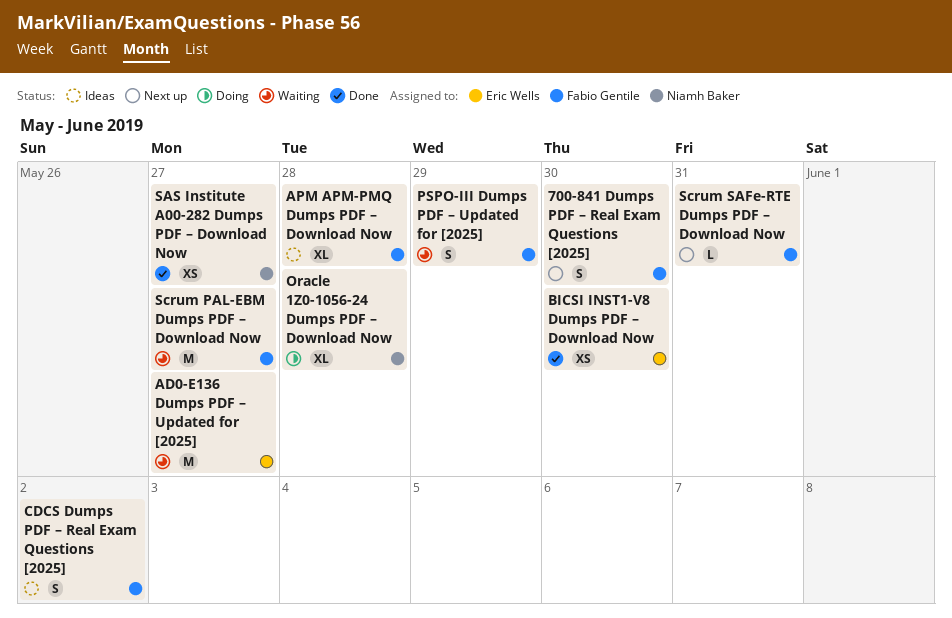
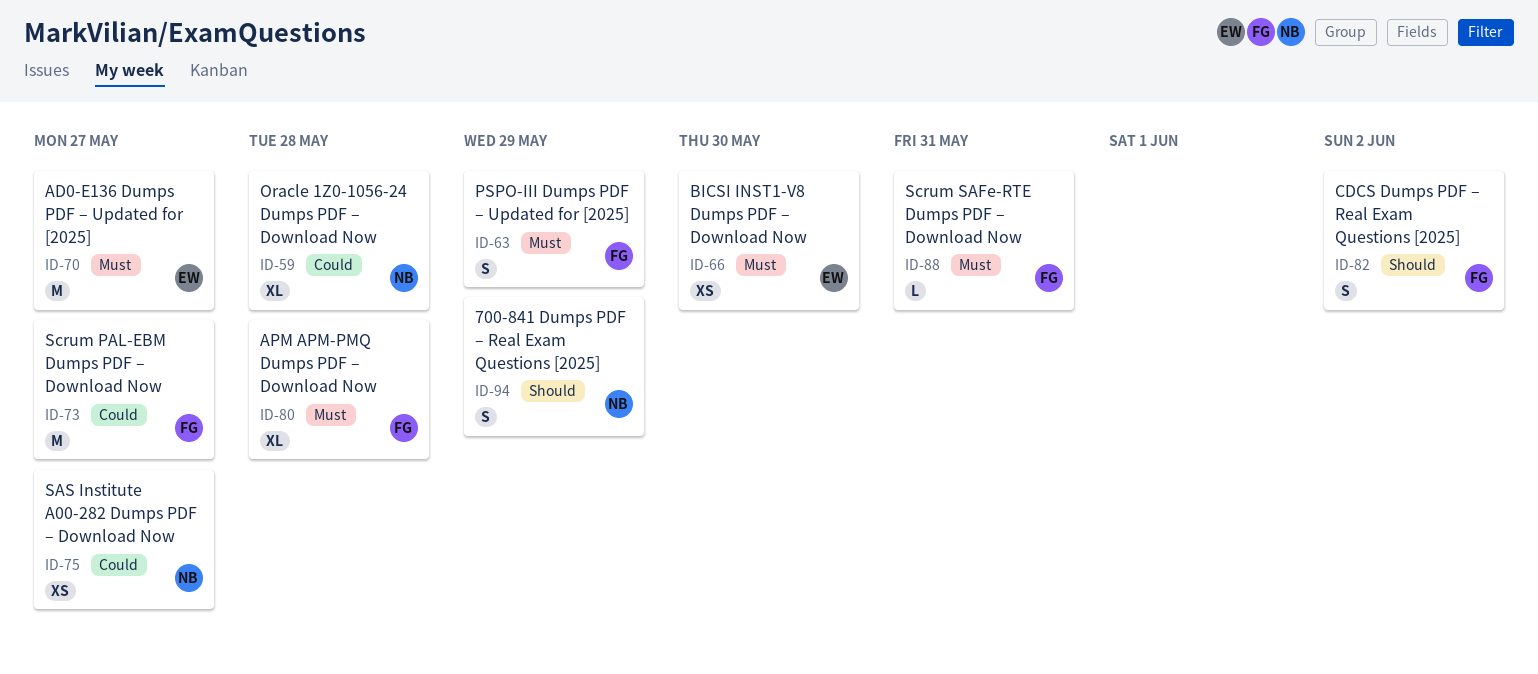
700-841 Dumps PDF – Real Exam Questions [2025], owner: Fabio Gentile -> Niamh Baker
700-841 Dumps PDF – Real Exam Questions [2025], due: May 30 -> May 29

